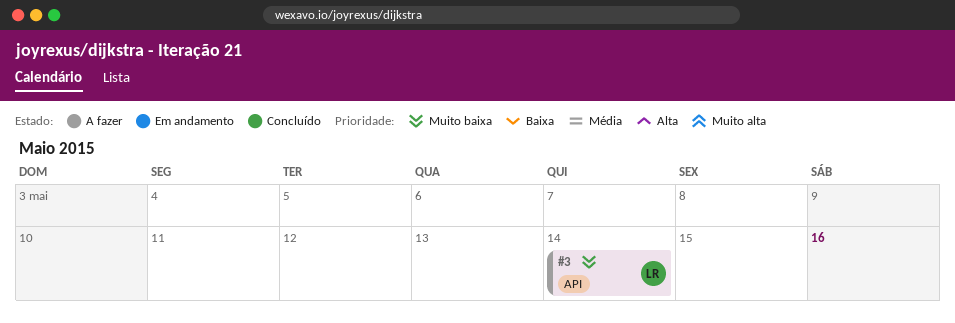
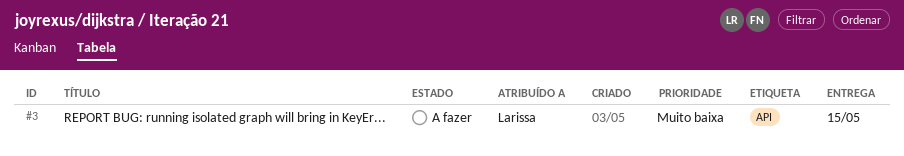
#3, due: May 14 -> May 15

